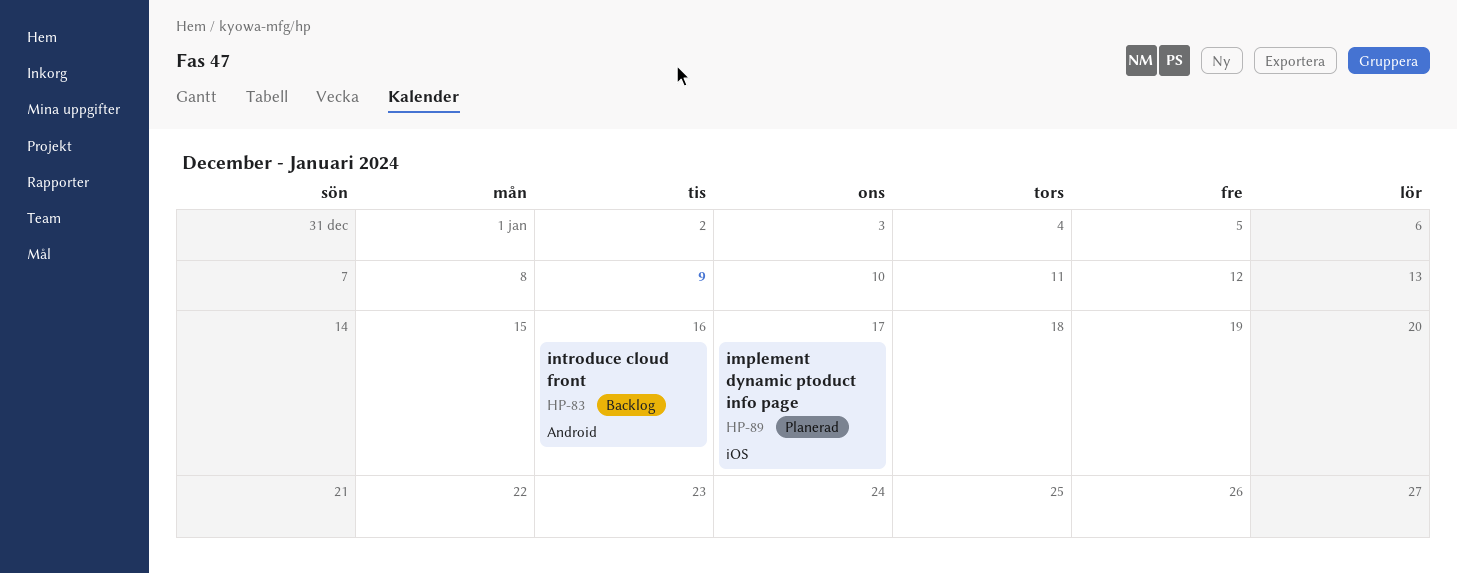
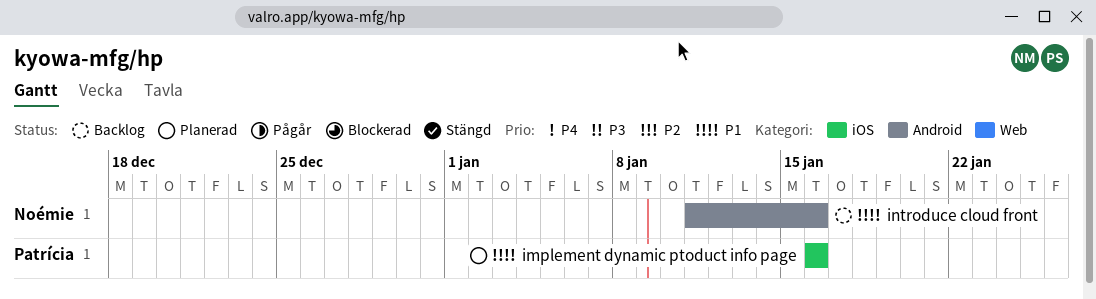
implement dynamic ptoduct info page, due: Jan 17 -> Jan 16

